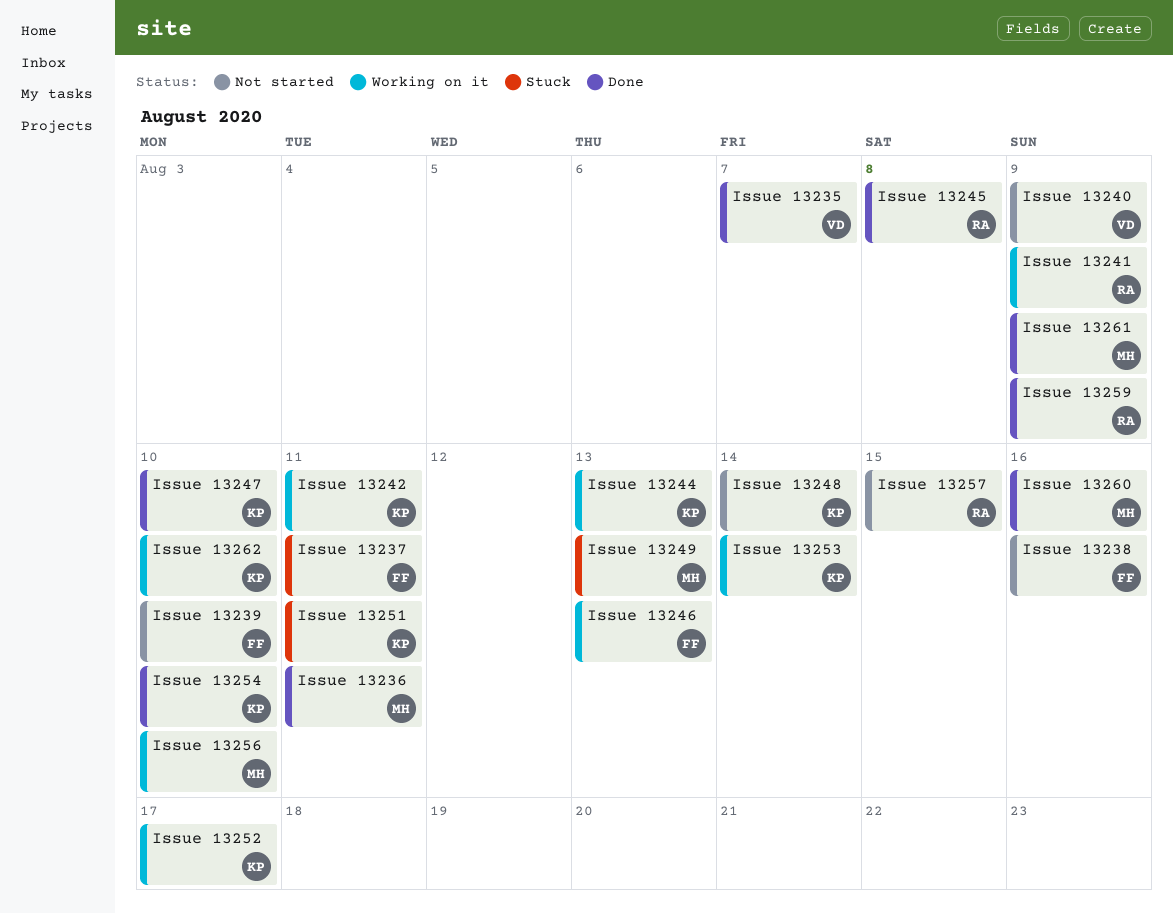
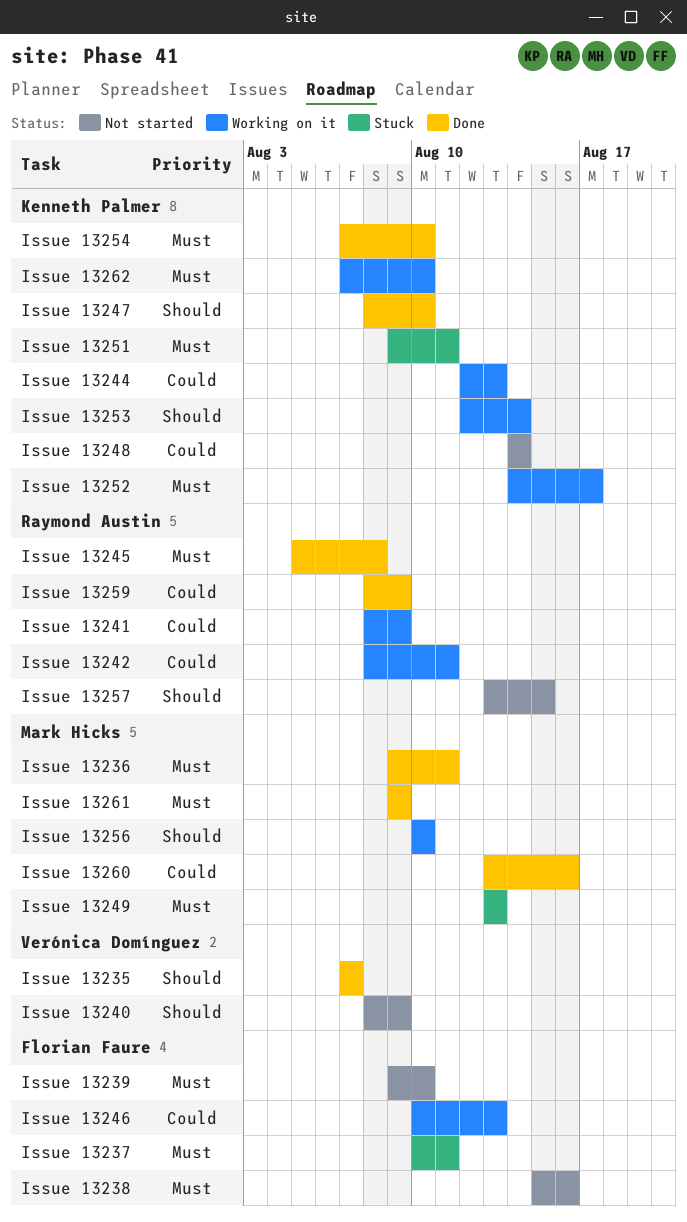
Issue 13242, owner: Kenneth Palmer -> Raymond Austin

